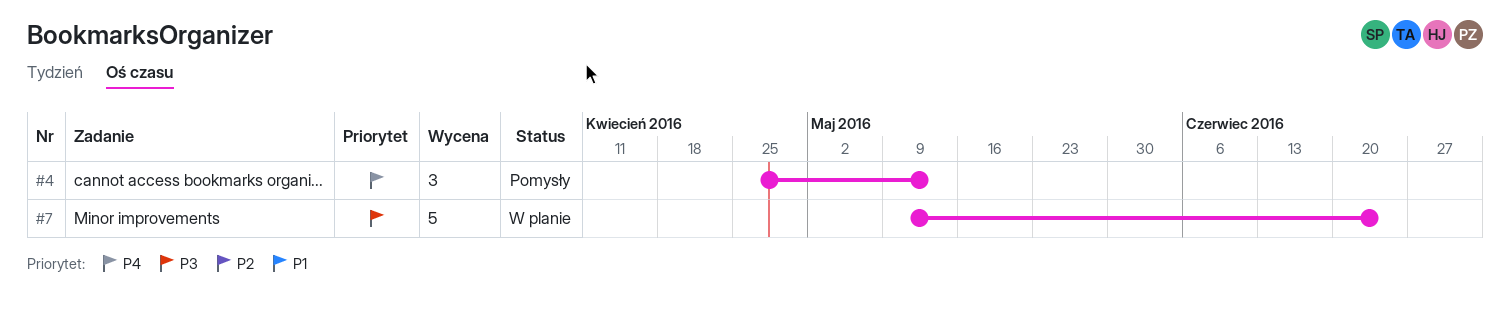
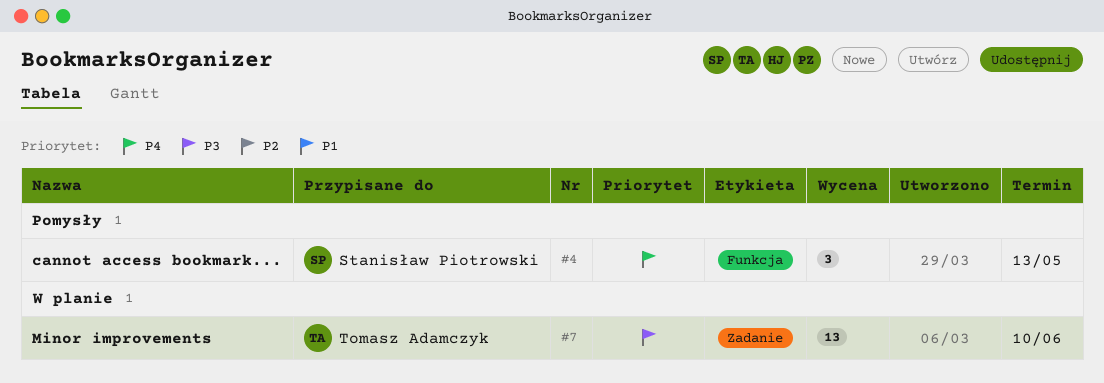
#7, estimate: 5 -> 13
#7, due: Jun 24 -> Jun 10

